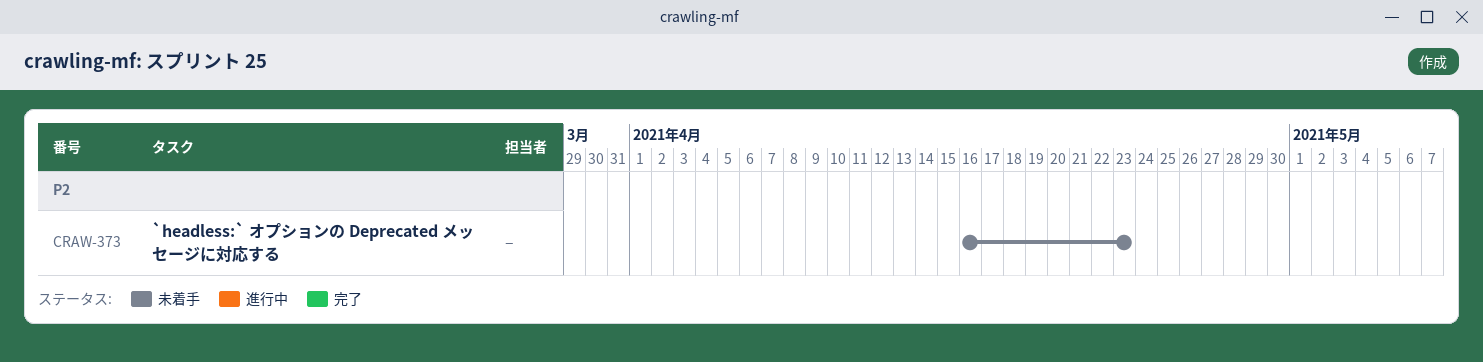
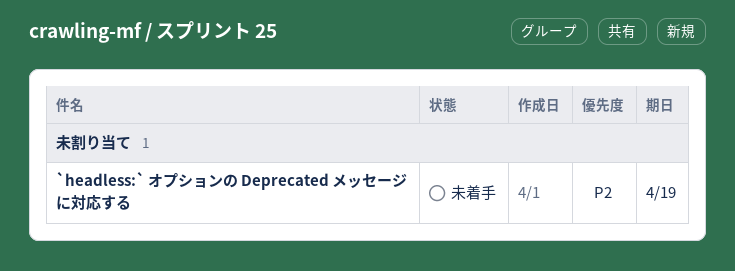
`headless:` オプションの Deprecated メッセージに対応する, due: Apr 23 -> Apr 19

